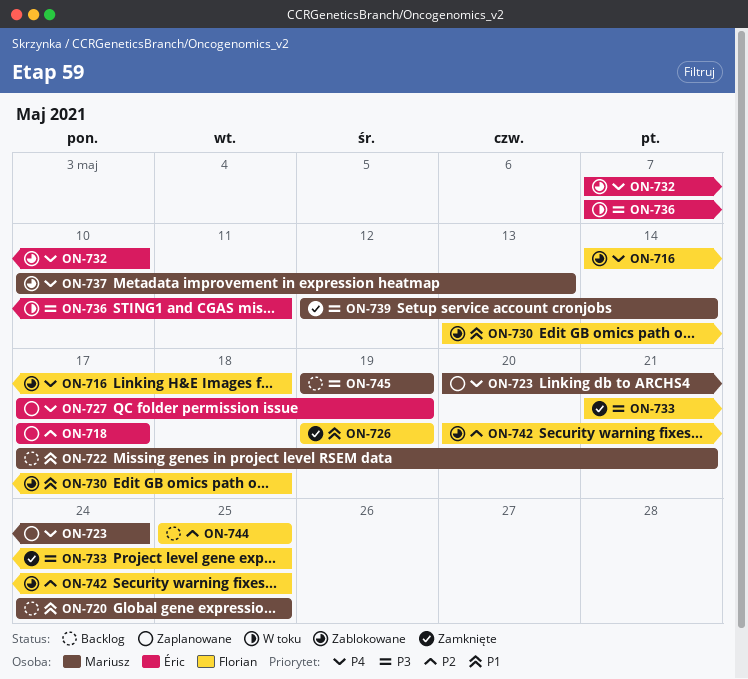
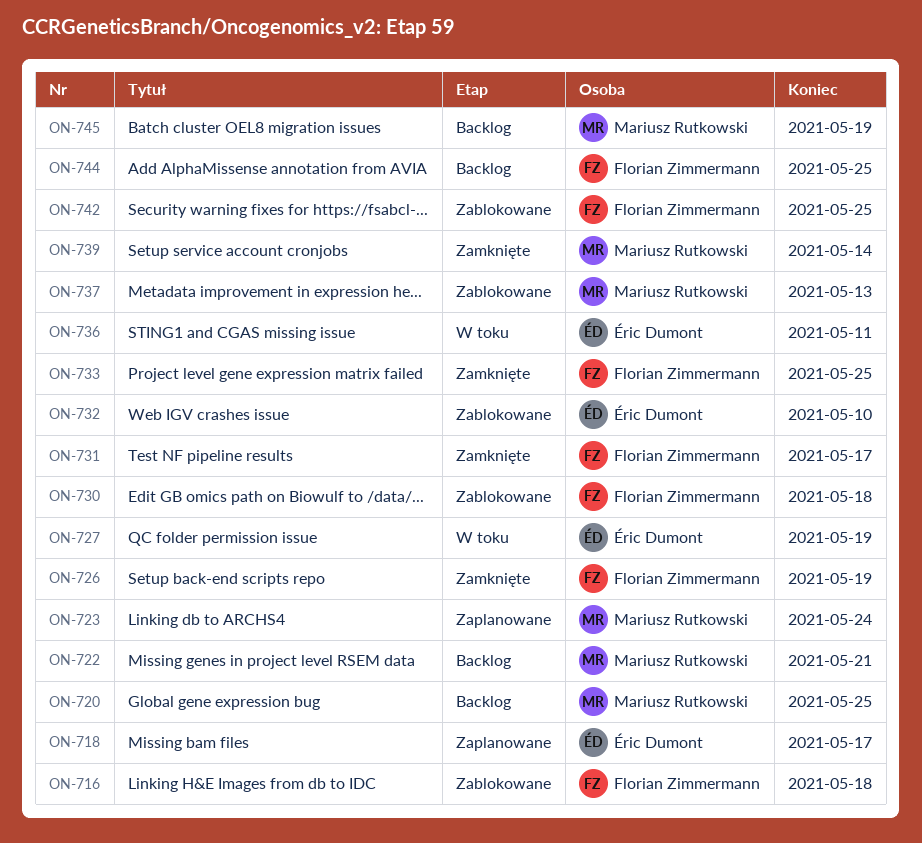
ON-727, status: Zaplanowane -> W toku
ON-731: none -> present

